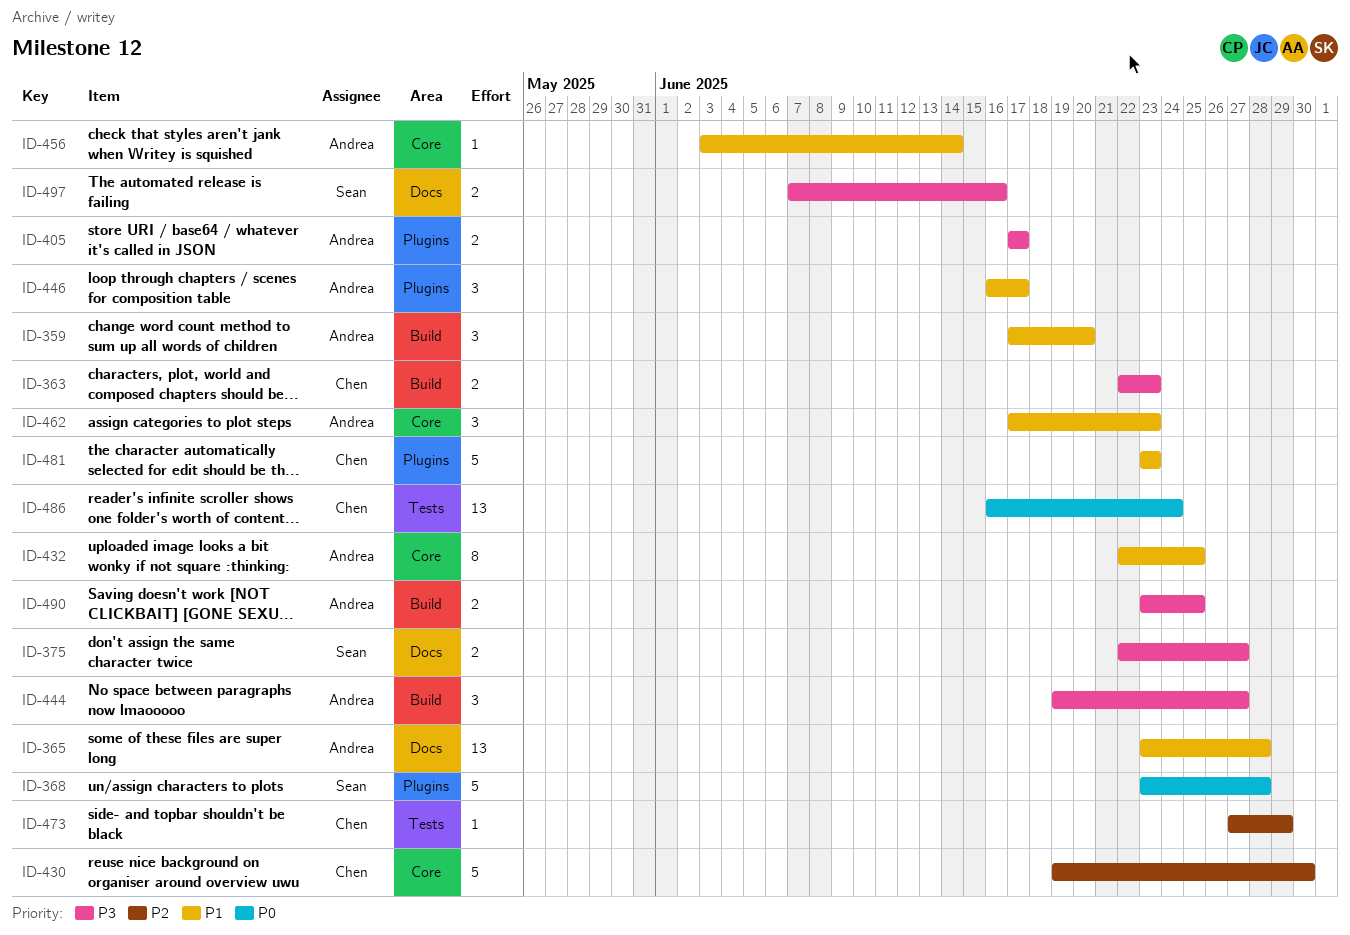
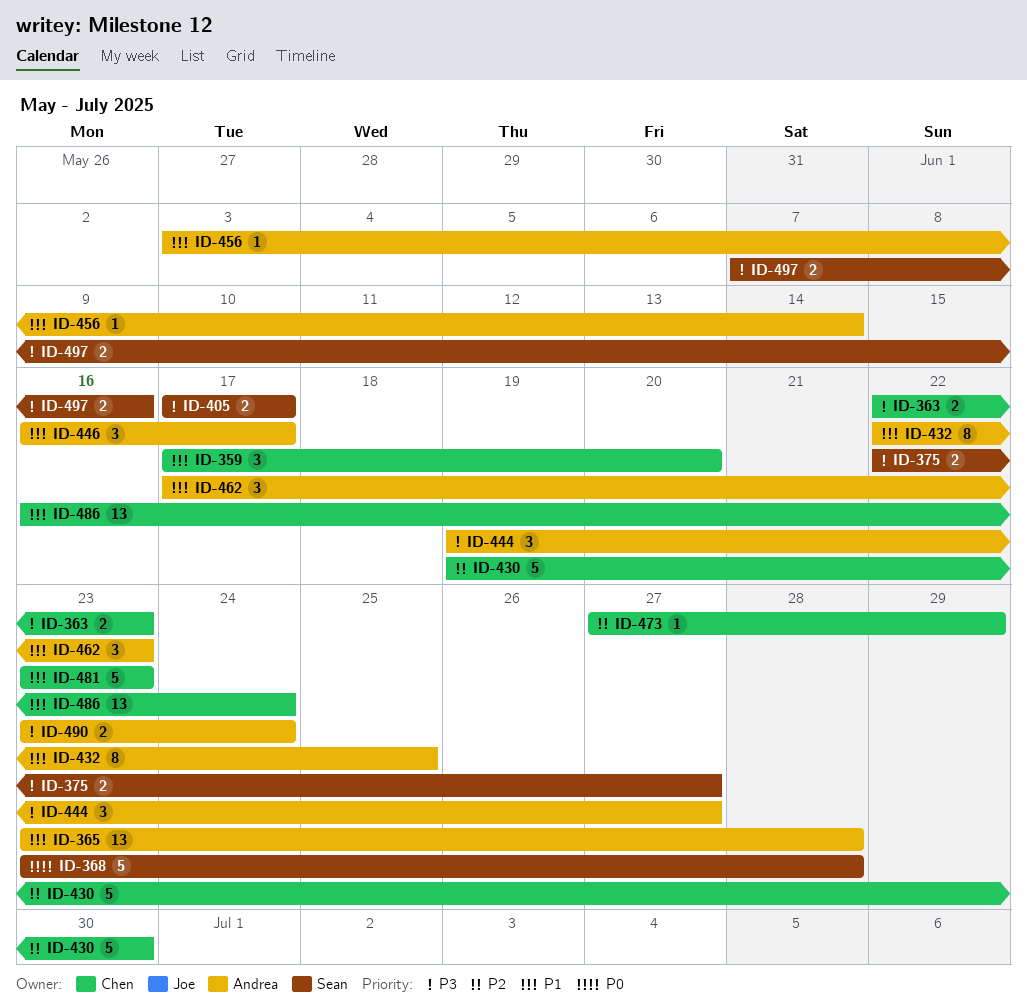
ID-359, owner: Andrea -> Chen
ID-405, owner: Andrea -> Sean
ID-486, priority: P0 -> P1
ID-490, due: Jun 25 -> Jun 24

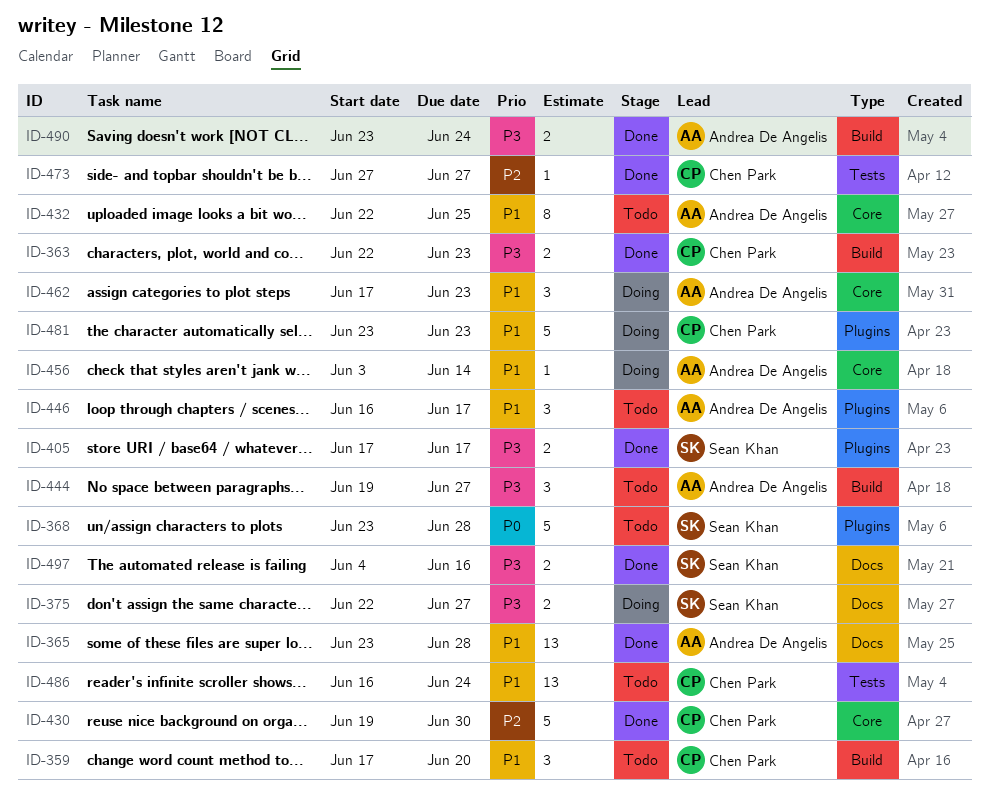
ID-473, due: Jun 29 -> Jun 27
ID-497, start: Jun 7 -> Jun 4

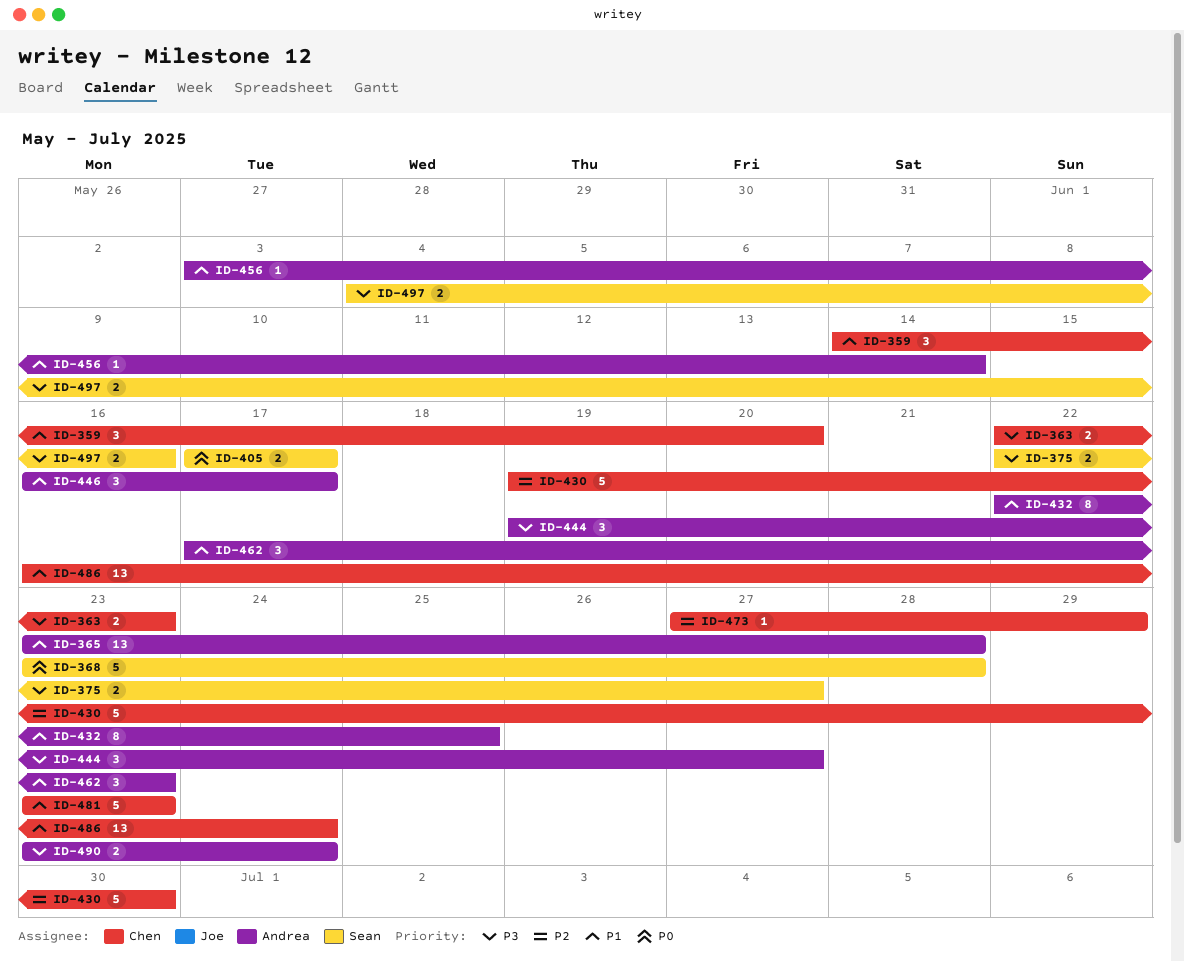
ID-359, start: Jun 17 -> Jun 14
ID-405, priority: P3 -> P0
ID-473, due: Jun 27 -> Jun 29

